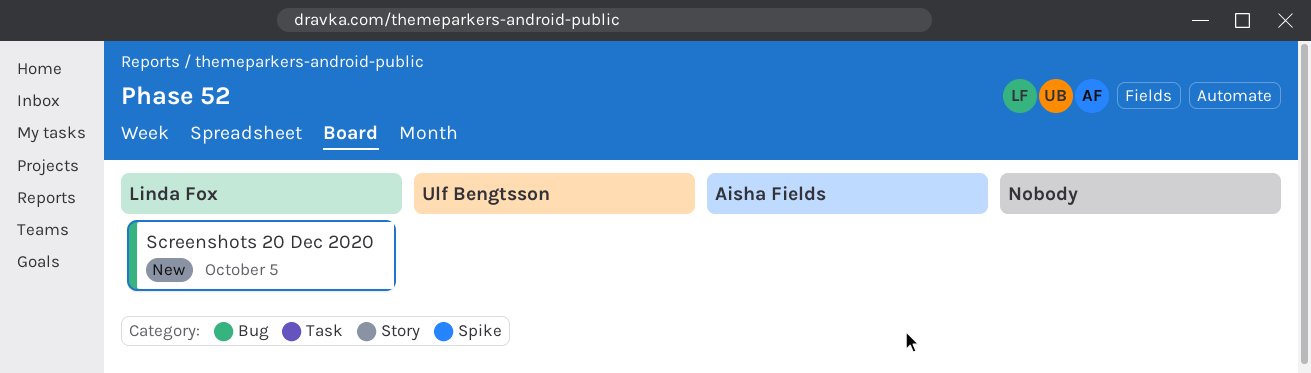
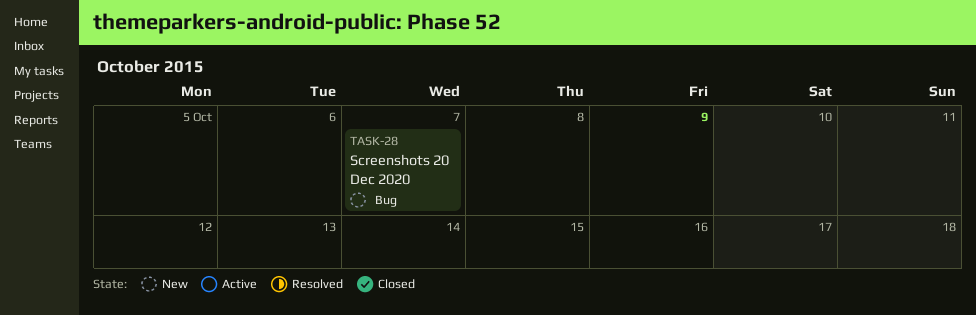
Screenshots 20 Dec 2020, due: Oct 5 -> Oct 7

